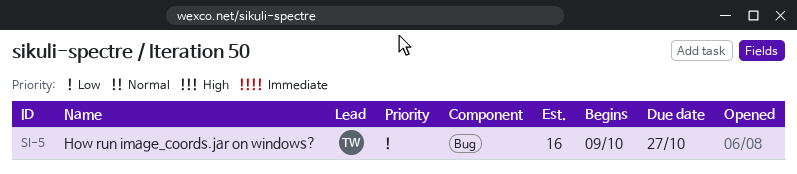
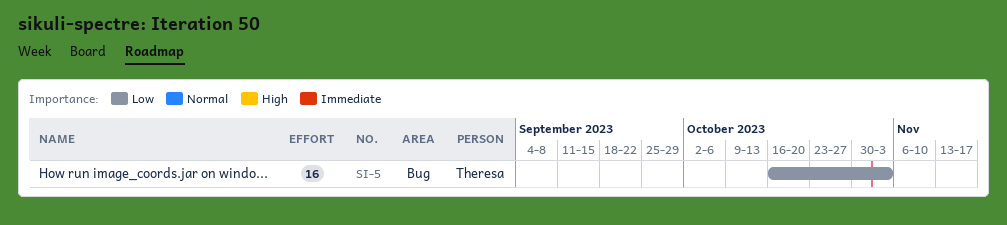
SI-5, start: Oct 9 -> Oct 16
SI-5, due: Oct 27 -> Nov 3

